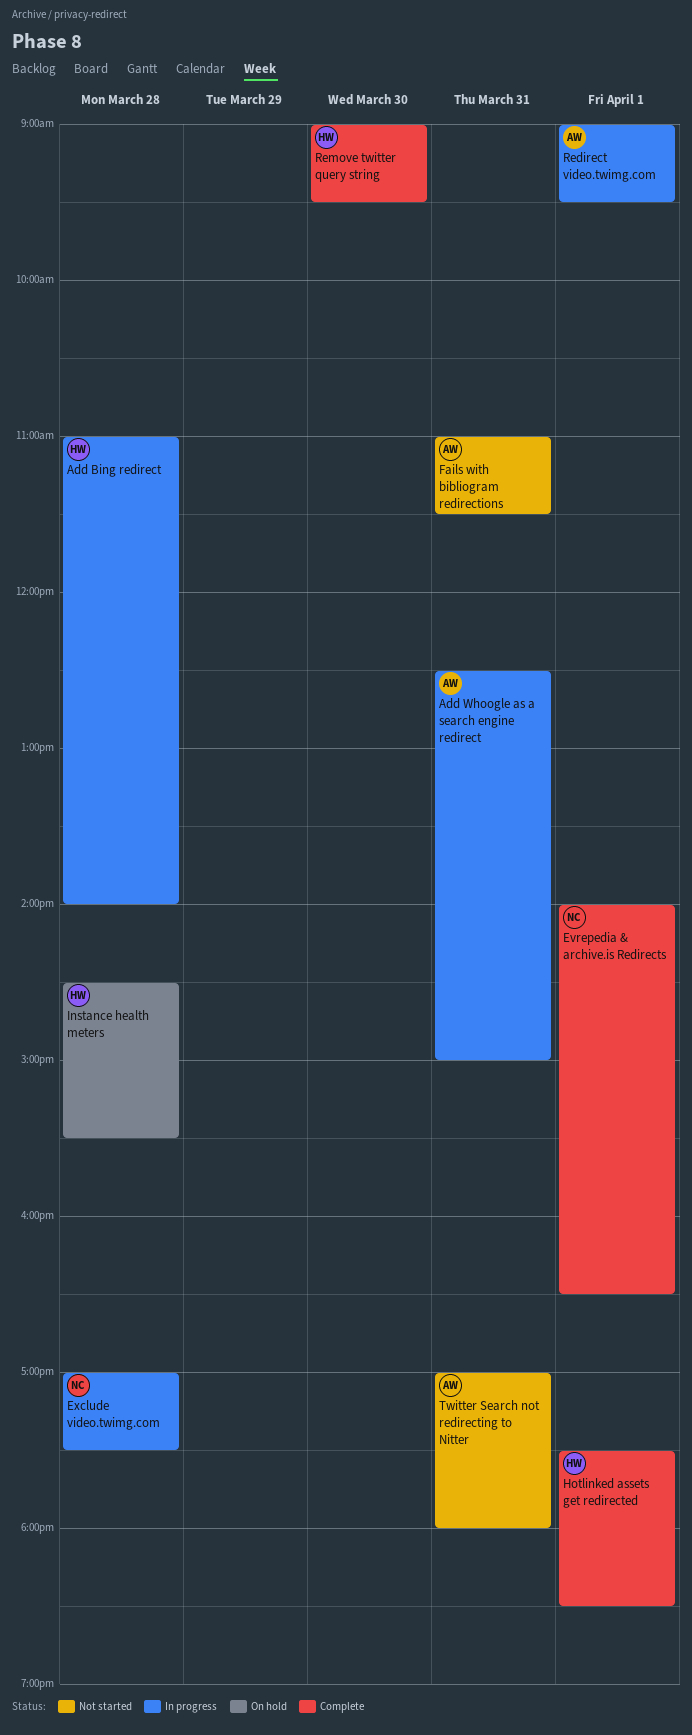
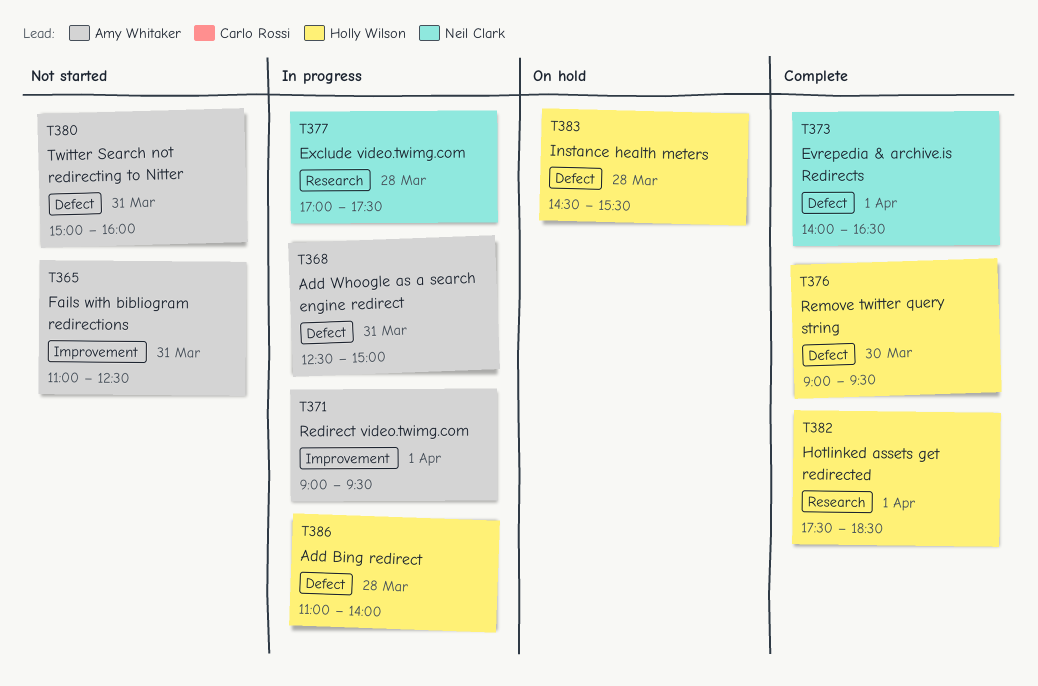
Fails with bibliogram redirections, ends: 11:30 -> 12:30
Twitter Search not redirecting to Nitter, begins: 17:00 -> 15:00
Twitter Search not redirecting to Nitter, ends: 18:00 -> 16:00

